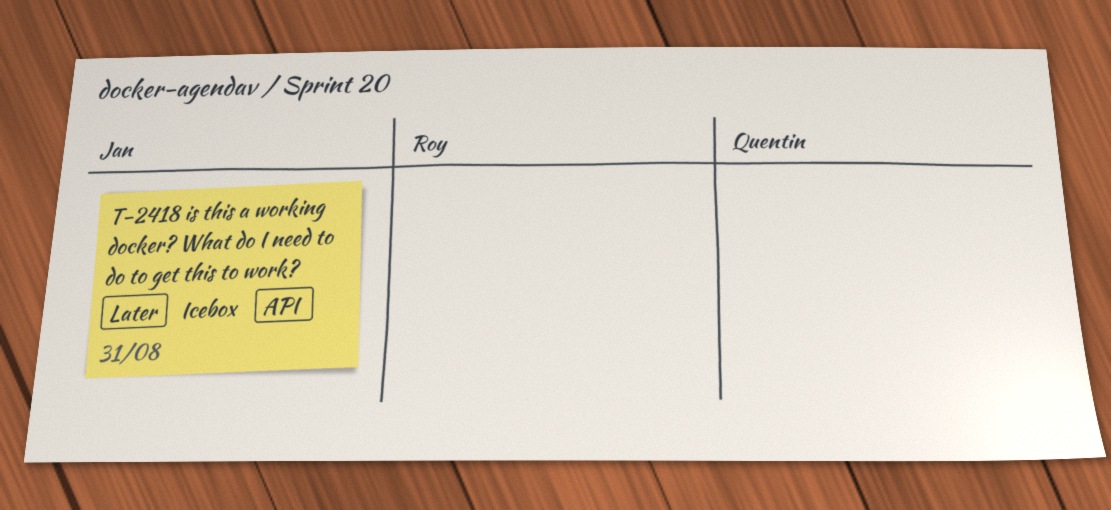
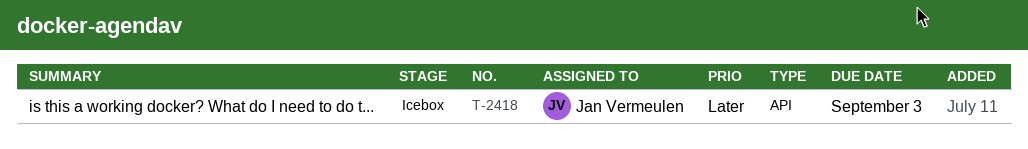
T-2418, due: Aug 31 -> Sep 3

